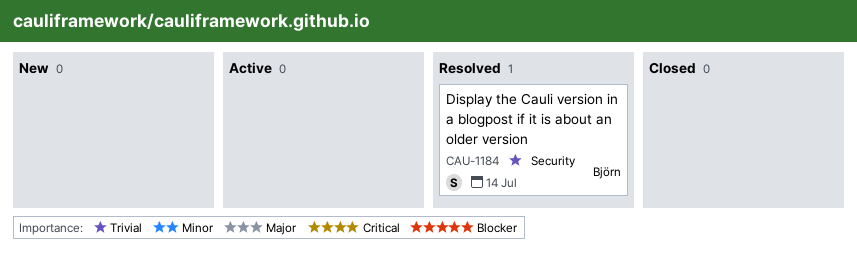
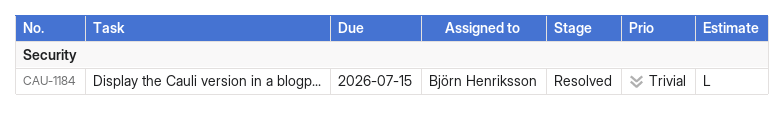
CAU-1184, estimate: S -> L
CAU-1184, due: Jul 14 -> Jul 15

